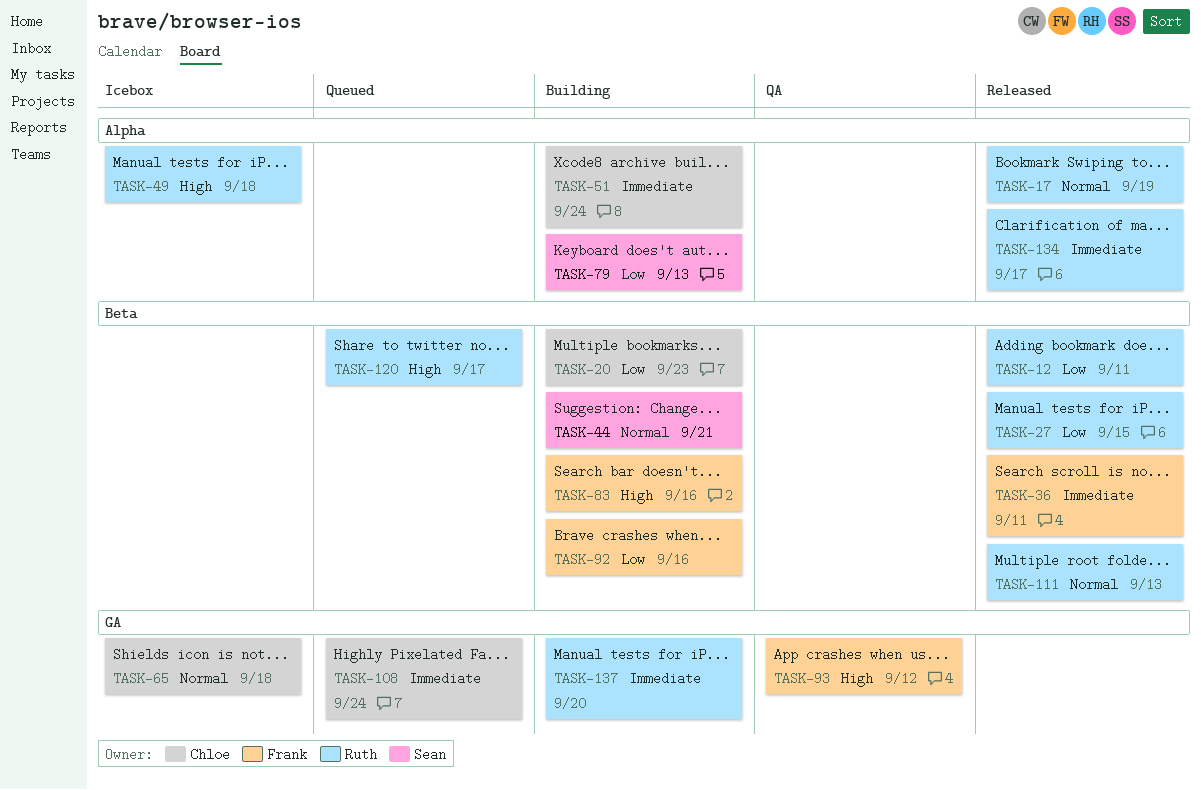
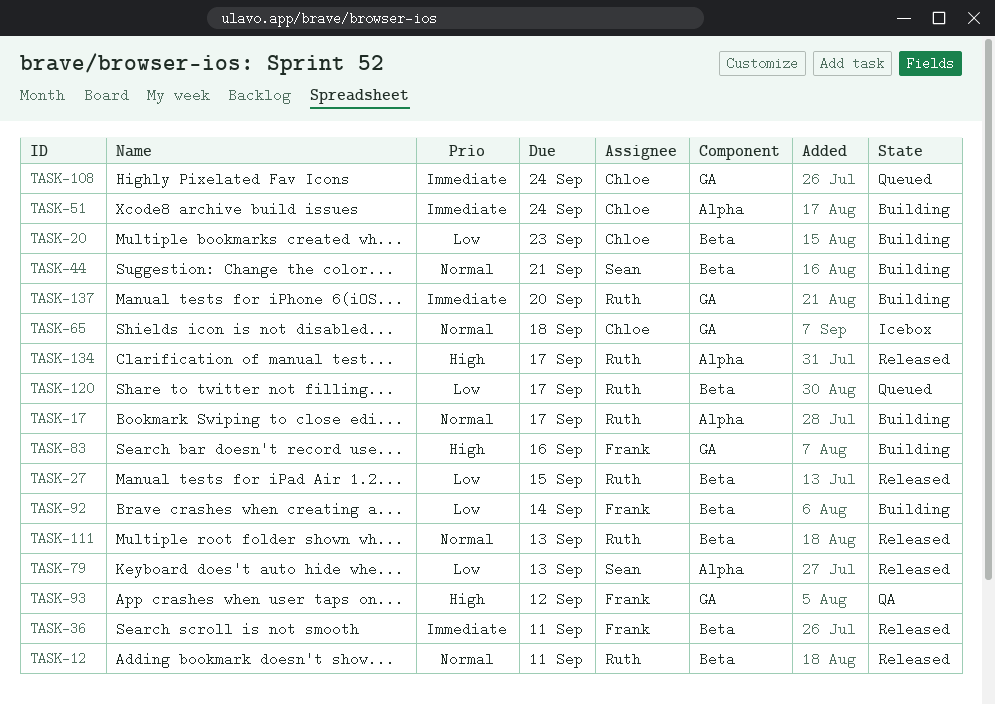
TASK-12, priority: Low -> Normal
TASK-17, status: Released -> Building
TASK-17, due: Sep 19 -> Sep 17
TASK-49: present -> none
TASK-79, status: Building -> Released
TASK-83, label: Beta -> GA
TASK-92, due: Sep 16 -> Sep 14
TASK-120, priority: High -> Low
TASK-134, priority: Immediate -> High

